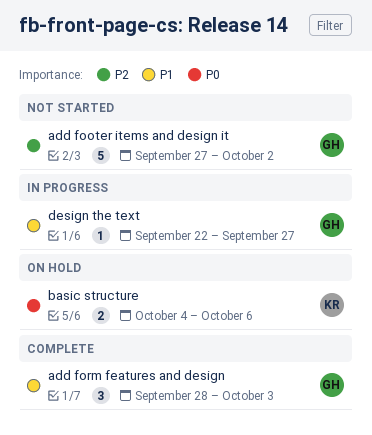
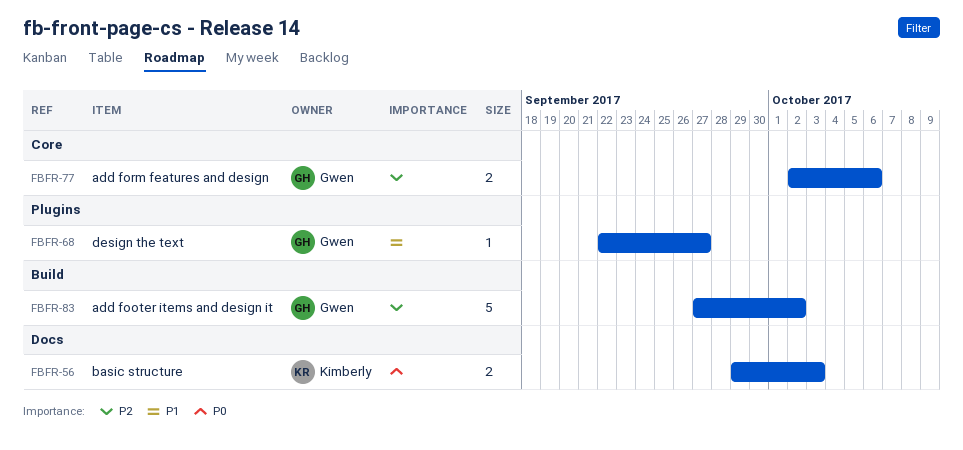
add form features and design, priority: P1 -> P2
add form features and design, estimate: 3 -> 2
add form features and design, start: Sep 28 -> Oct 2
add form features and design, due: Oct 3 -> Oct 6
basic structure, start: Oct 4 -> Sep 29
basic structure, due: Oct 6 -> Oct 3

